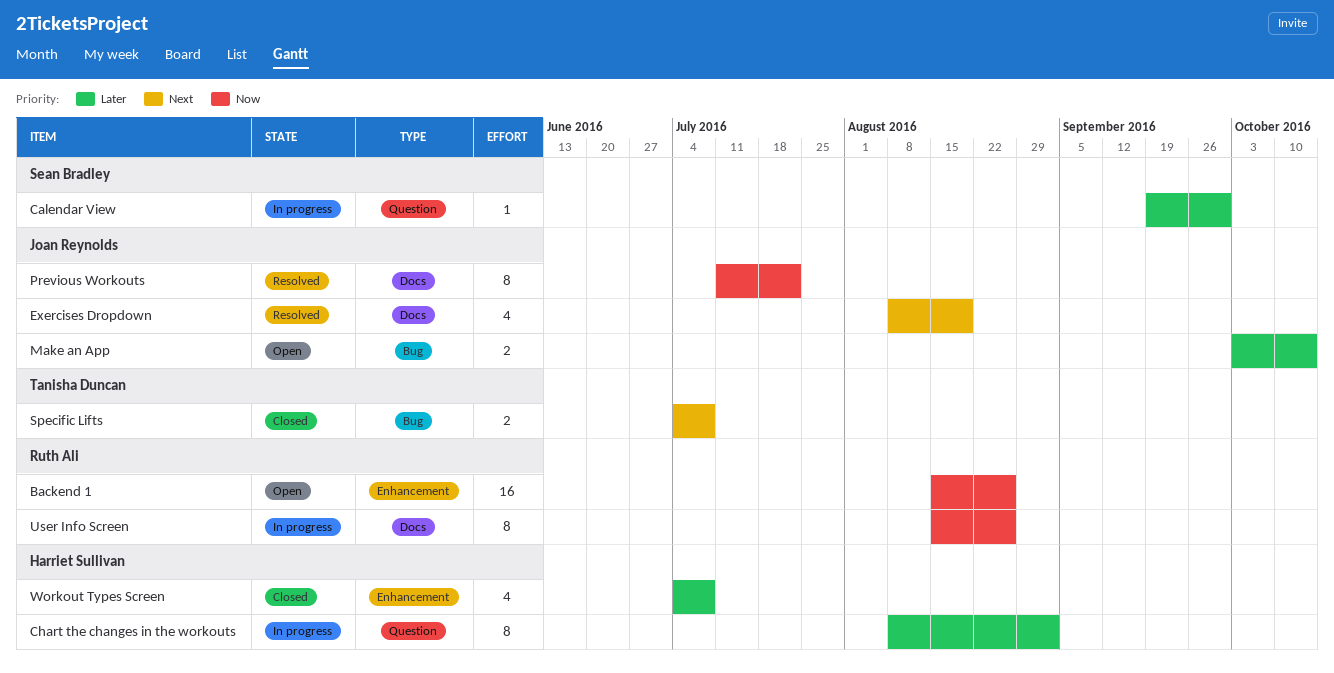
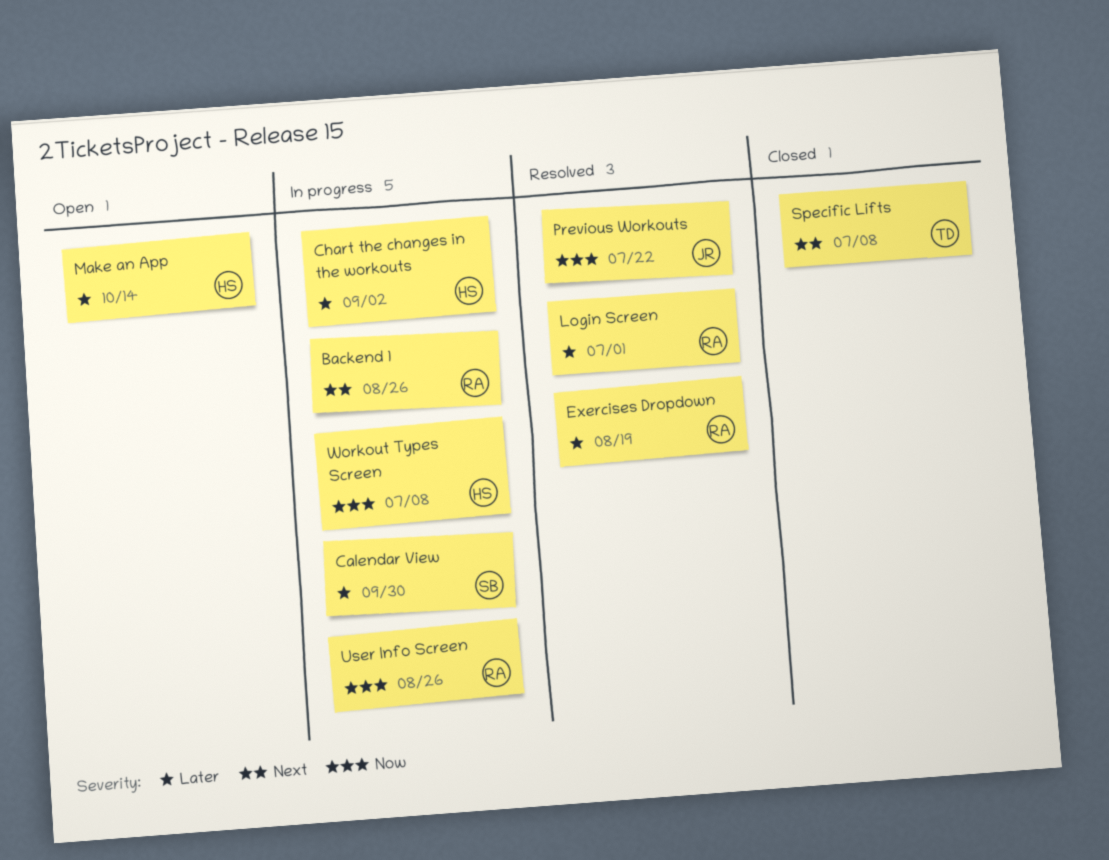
Backend 1, status: Open -> In progress
Backend 1, priority: Now -> Next
Exercises Dropdown, owner: Joan Reynolds -> Ruth Ali
Exercises Dropdown, priority: Next -> Later
Login Screen: none -> present
Make an App, owner: Joan Reynolds -> Harriet Sullivan
Workout Types Screen, status: Closed -> In progress
Workout Types Screen, priority: Later -> Now

